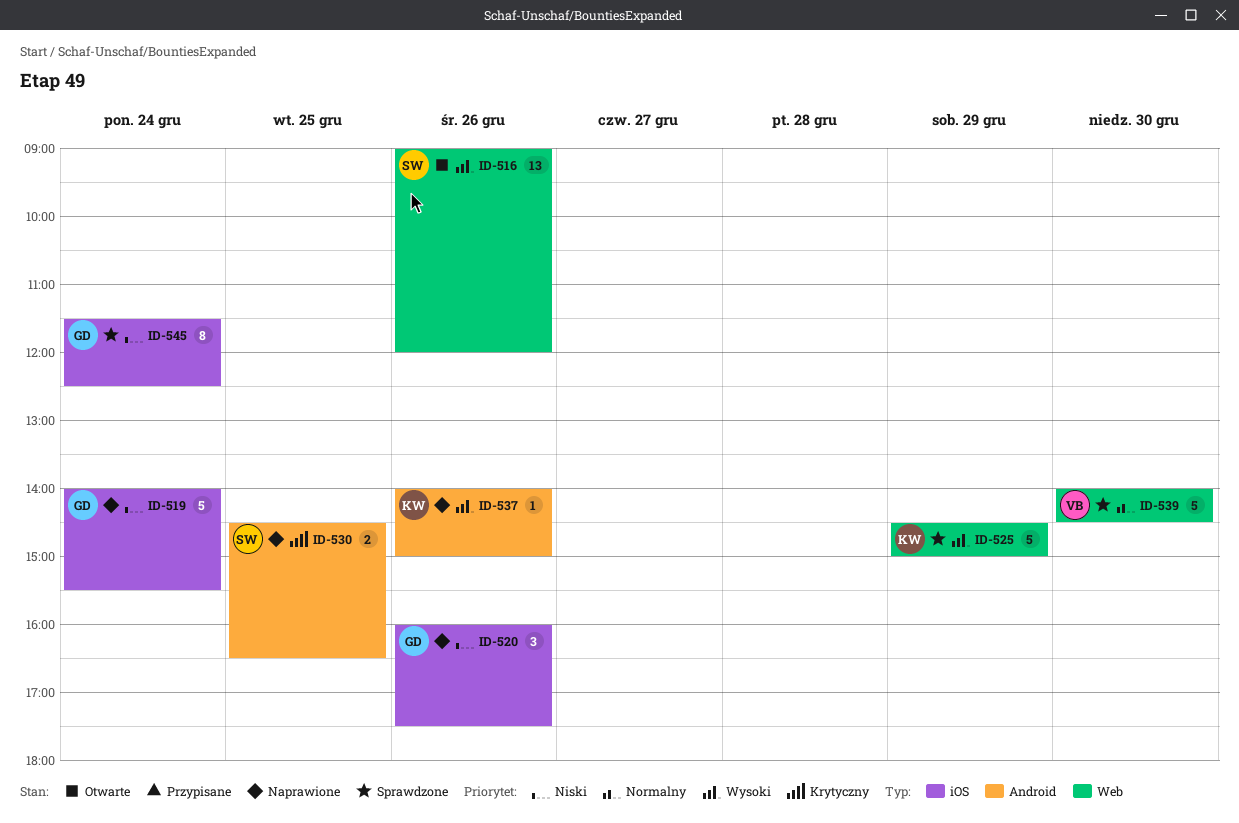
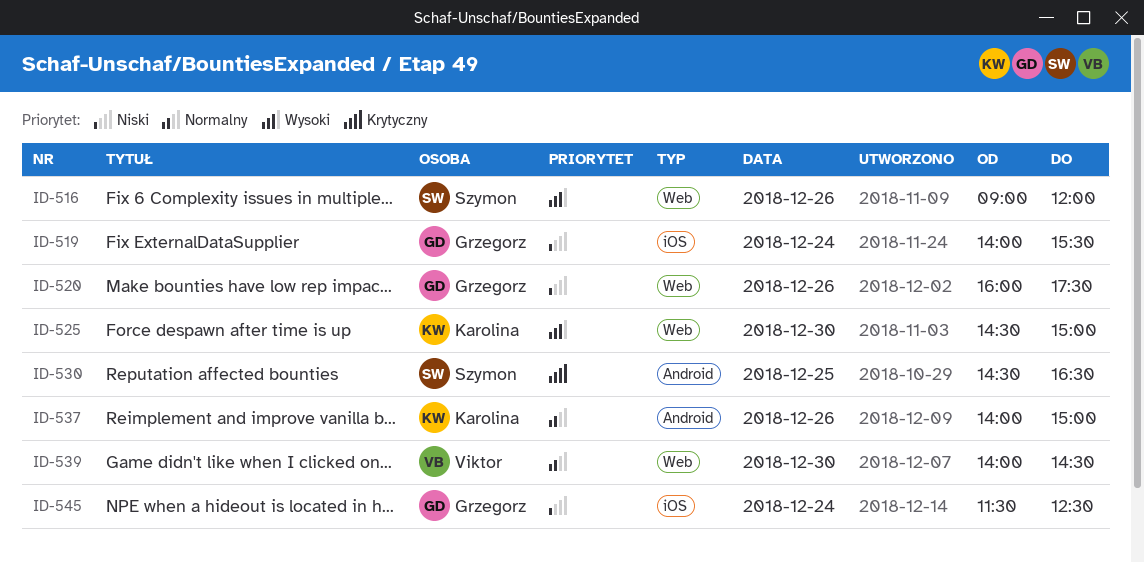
ID-520, label: iOS -> Web
ID-525, day: Dec 29 -> Dec 30
ID-537, priority: Wysoki -> Normalny

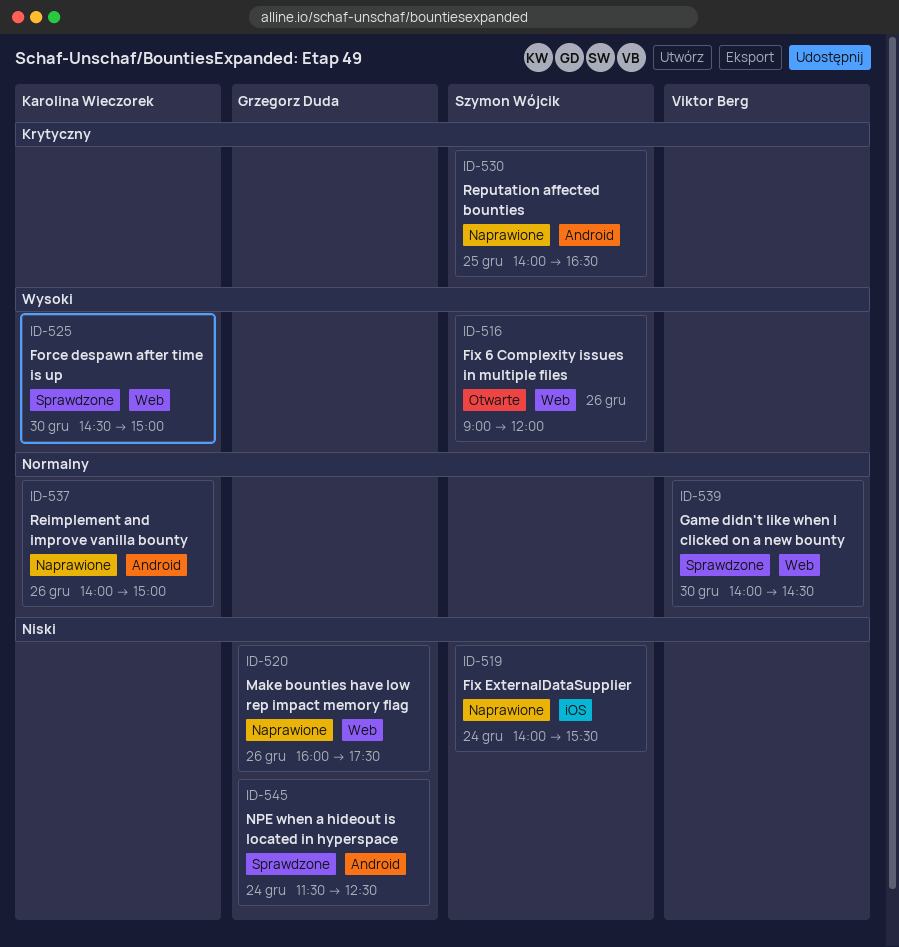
ID-519, owner: Grzegorz Duda -> Szymon Wójcik
ID-530, begins: 14:30 -> 14:00
ID-545, label: iOS -> Android

